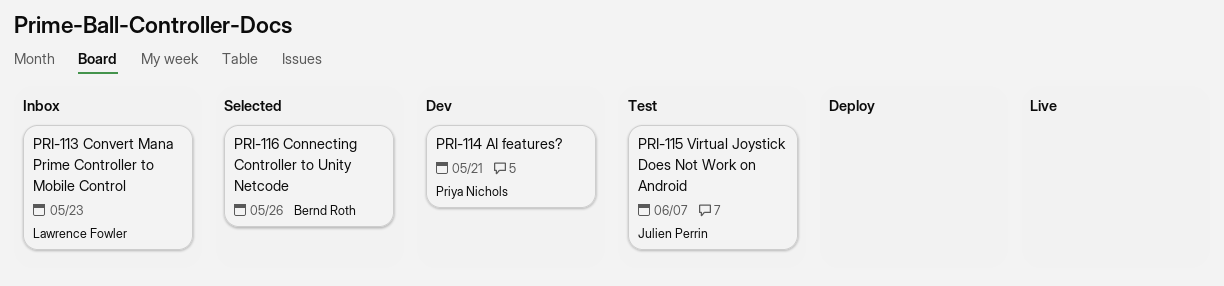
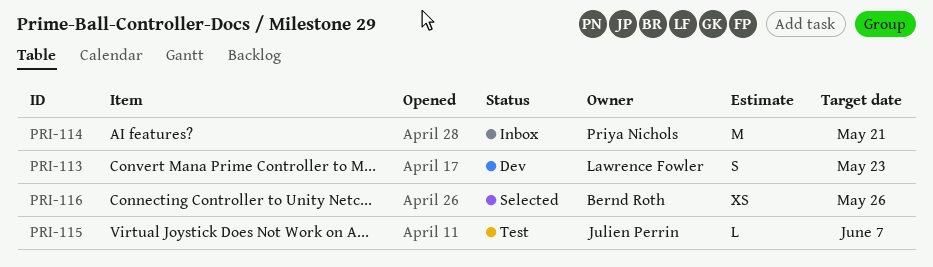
PRI-113, status: Inbox -> Dev
PRI-114, status: Dev -> Inbox

